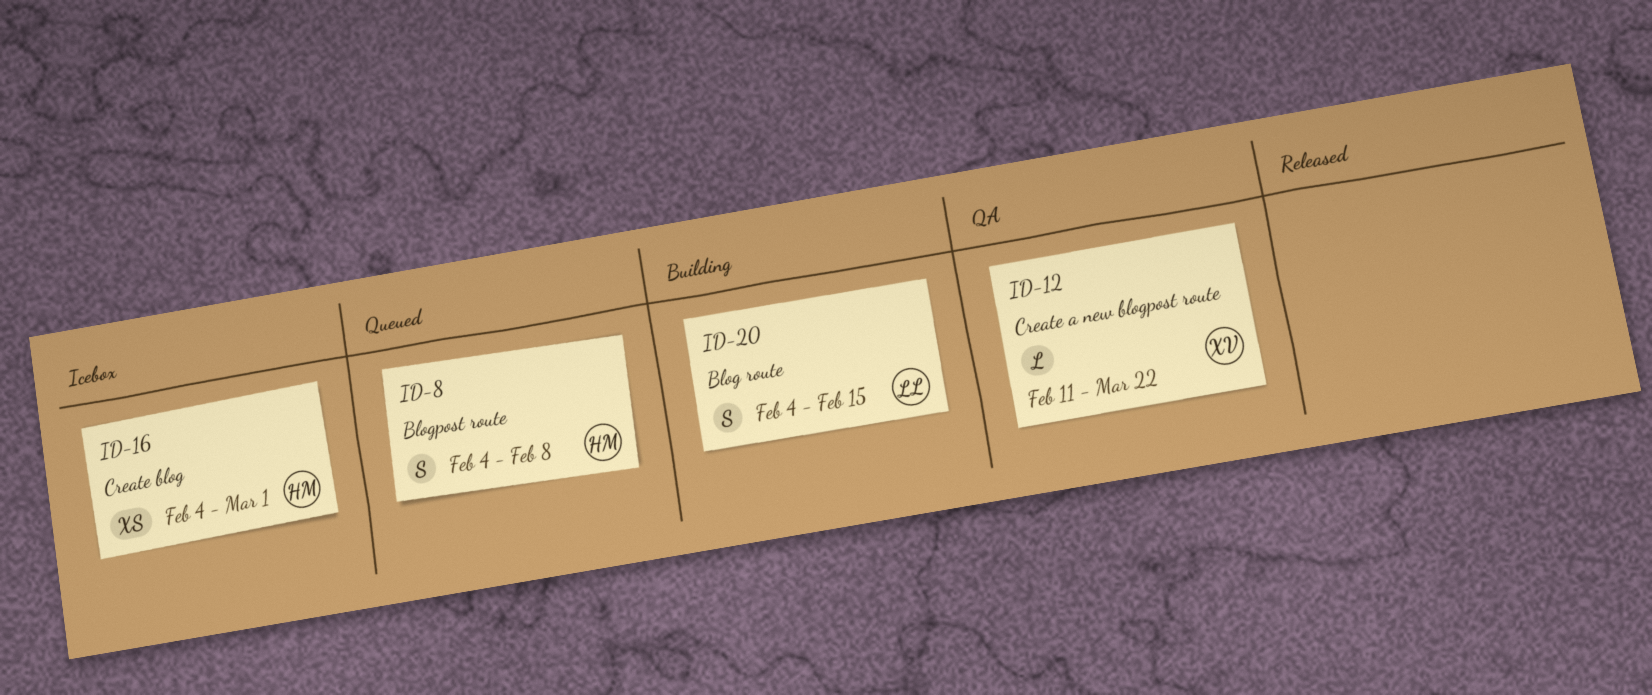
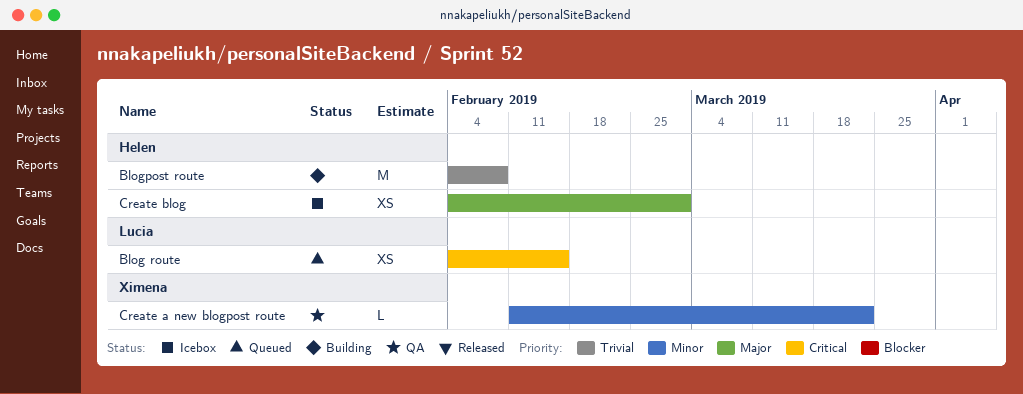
Blog route, status: Building -> Queued
Blog route, estimate: S -> XS
Blogpost route, status: Queued -> Building
Blogpost route, estimate: S -> M

